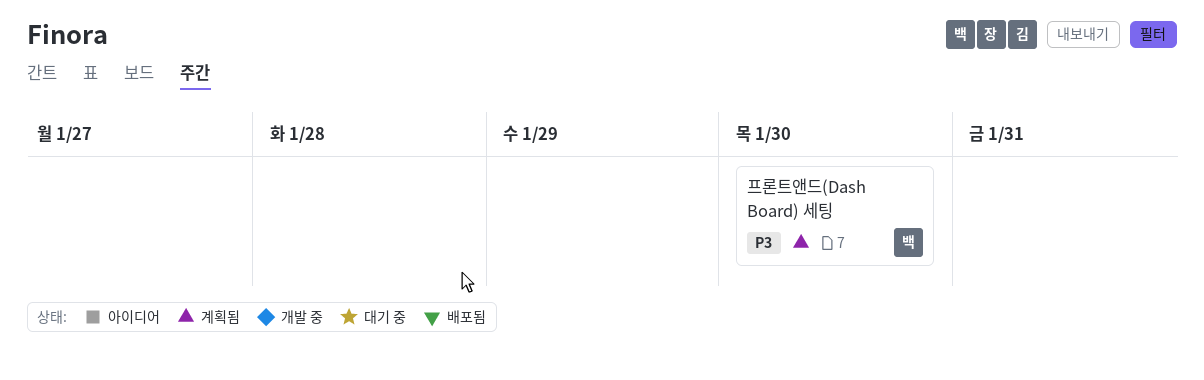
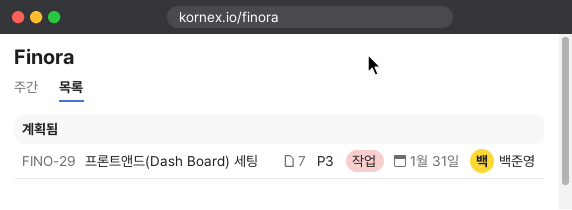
프론트앤드(Dash Board) 세팅, due: Jan 30 -> Jan 31

